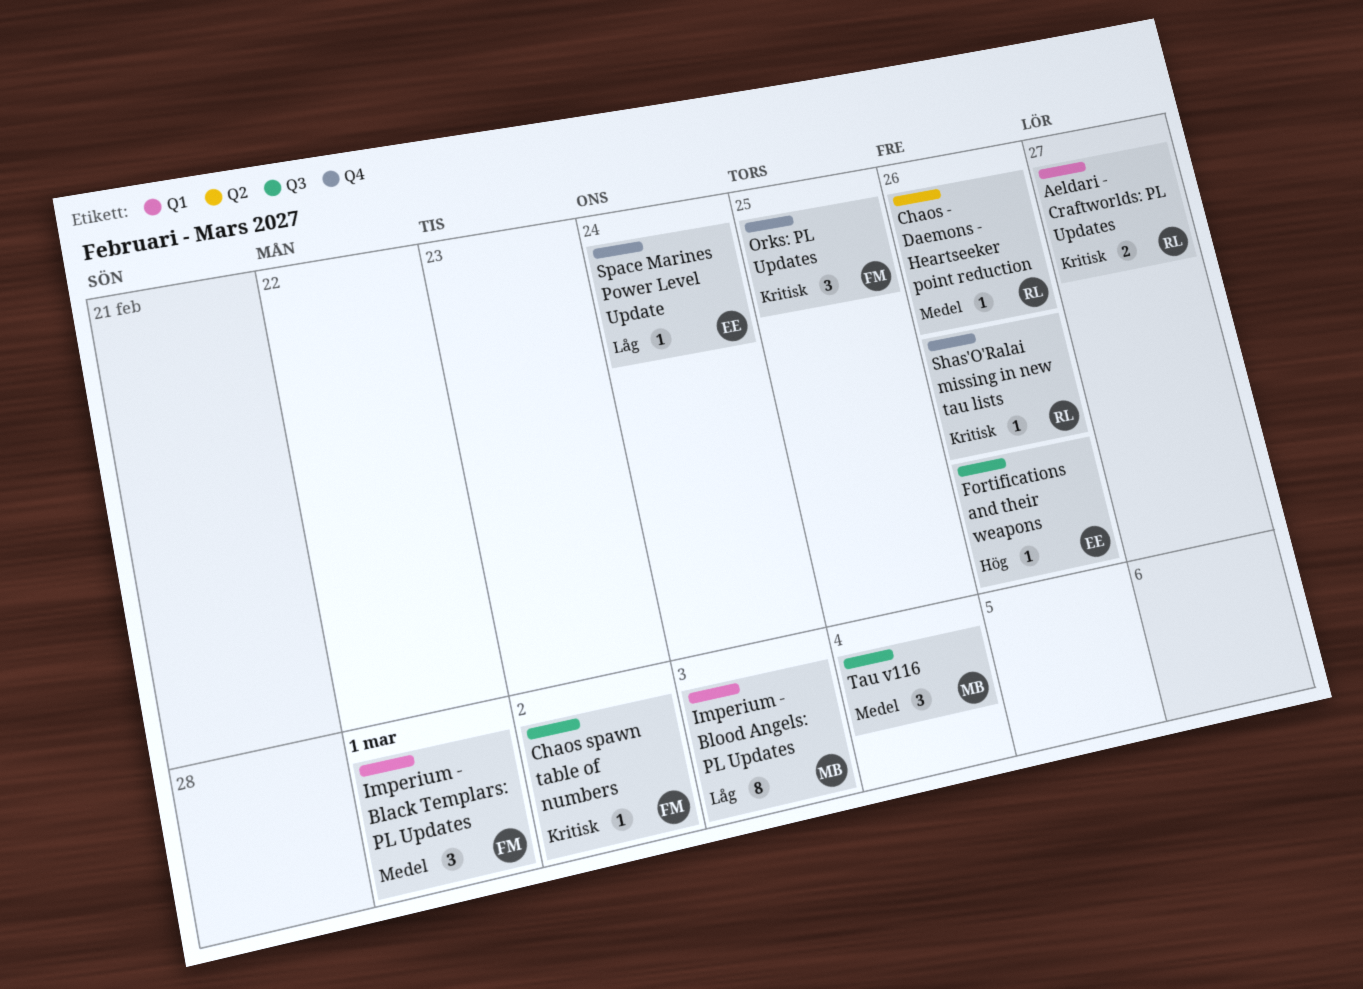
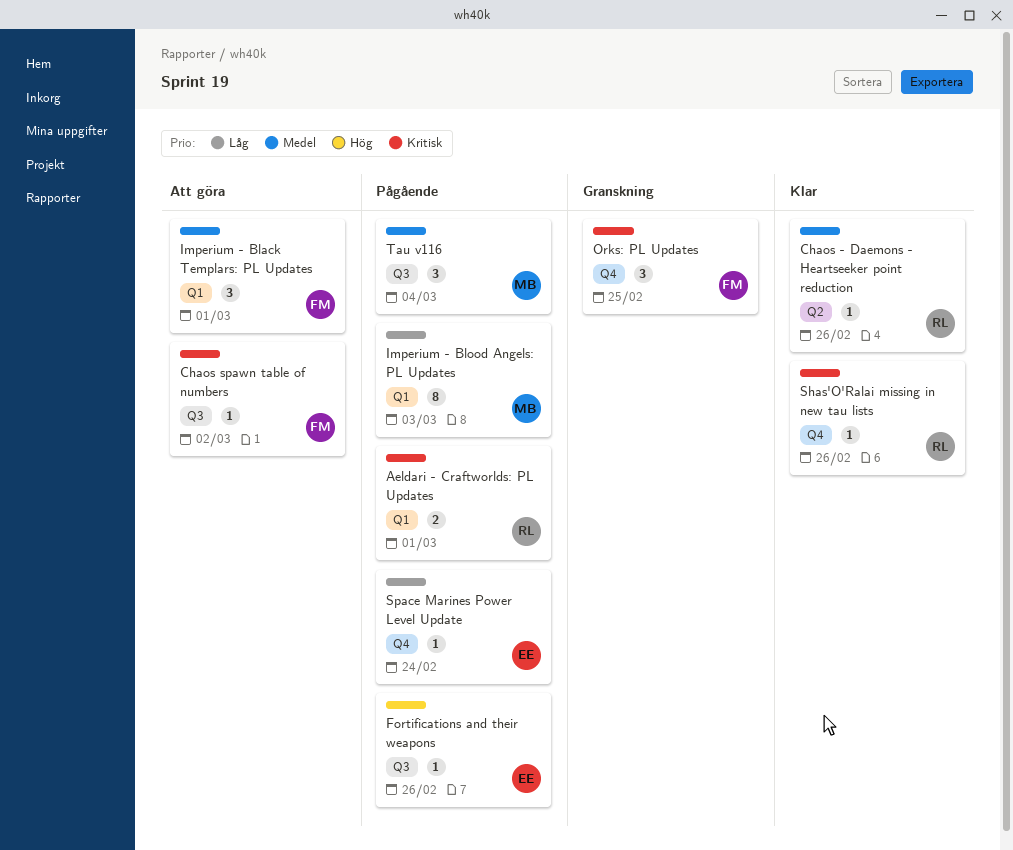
Aeldari - Craftworlds: PL Updates, due: Feb 27 -> Mar 1

